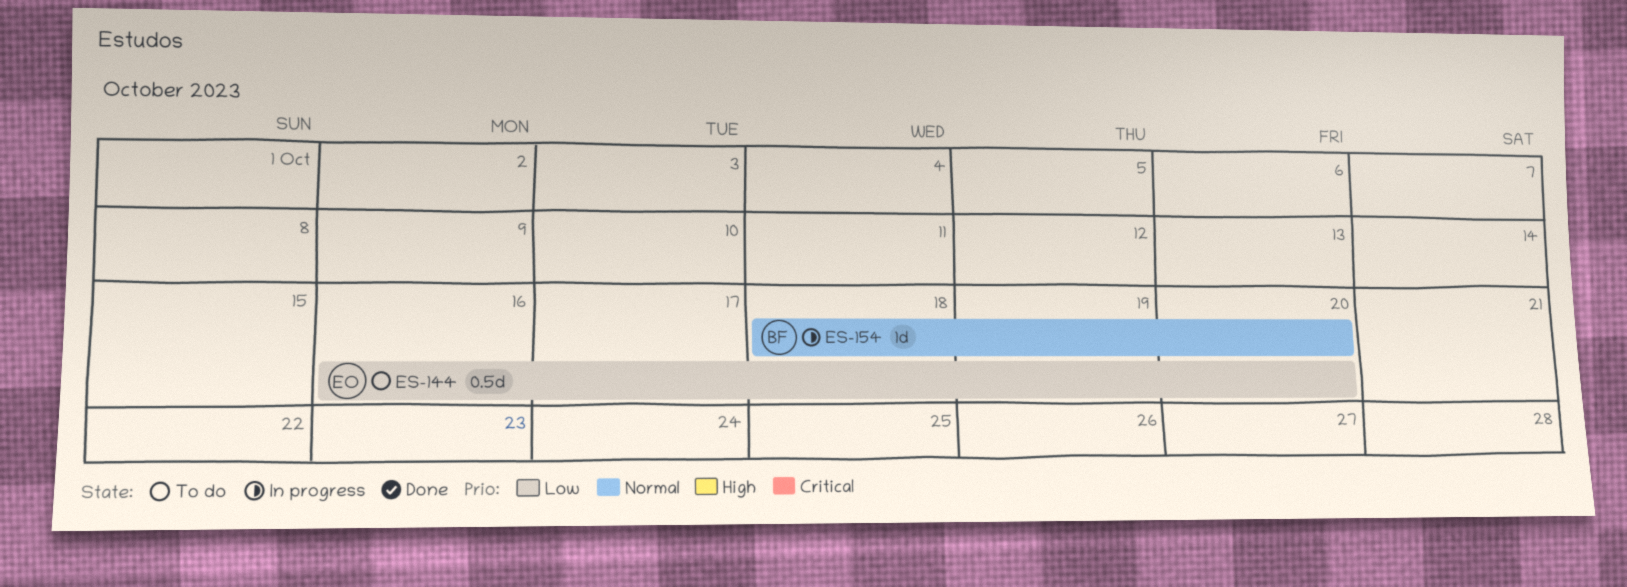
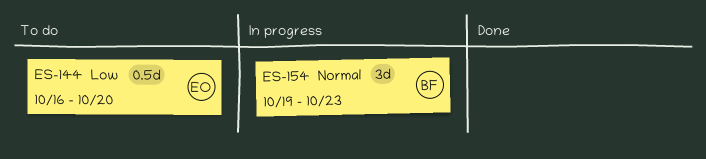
ES-154, estimate: 1d -> 3d
ES-154, start: Oct 18 -> Oct 19
ES-154, due: Oct 20 -> Oct 23

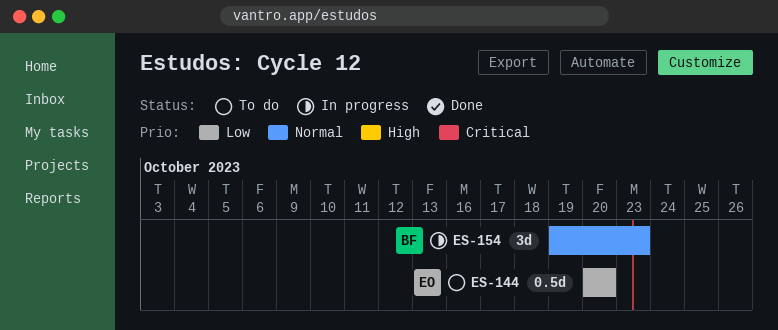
ES-144, start: Oct 16 -> Oct 20

